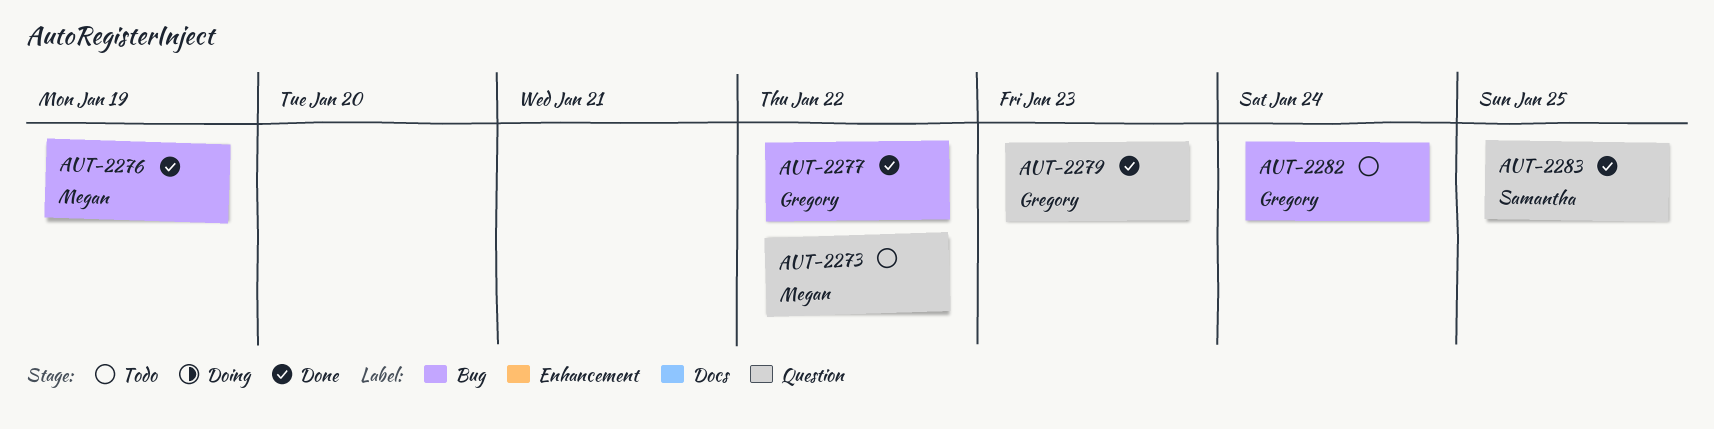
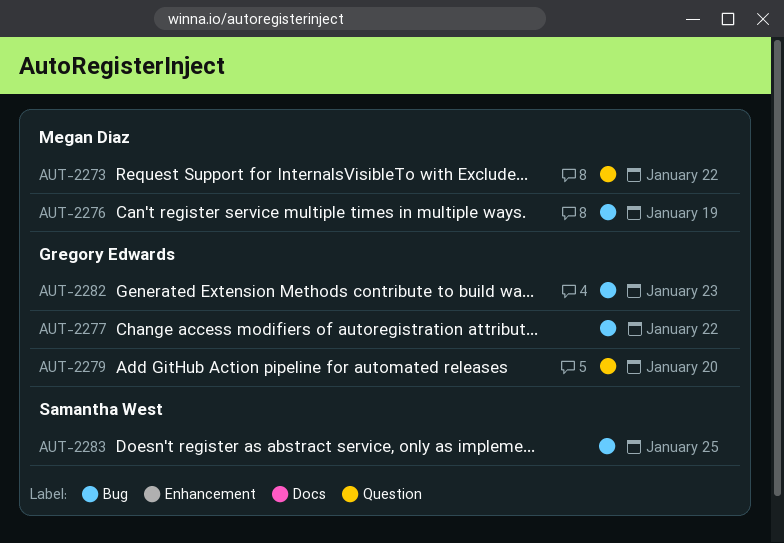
AUT-2279, due: Jan 23 -> Jan 20
AUT-2282, due: Jan 24 -> Jan 23
AUT-2283, label: Question -> Bug

